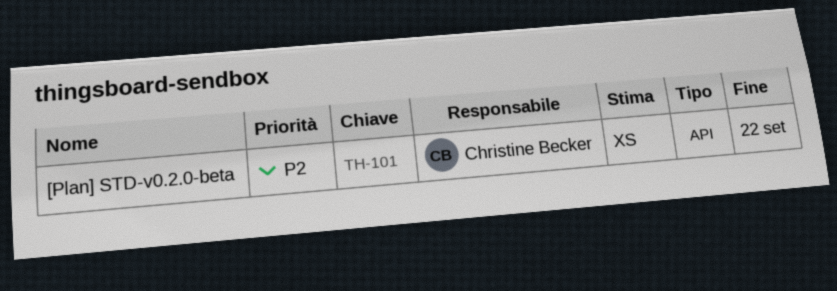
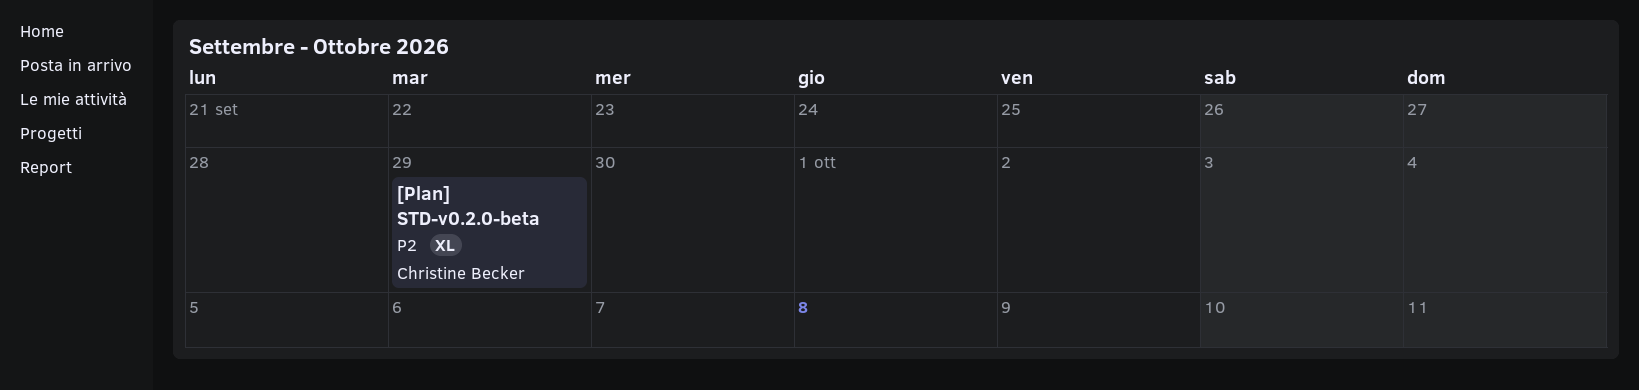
[Plan] STD-v0.2.0-beta, estimate: XS -> XL
[Plan] STD-v0.2.0-beta, due: Sep 22 -> Sep 29

